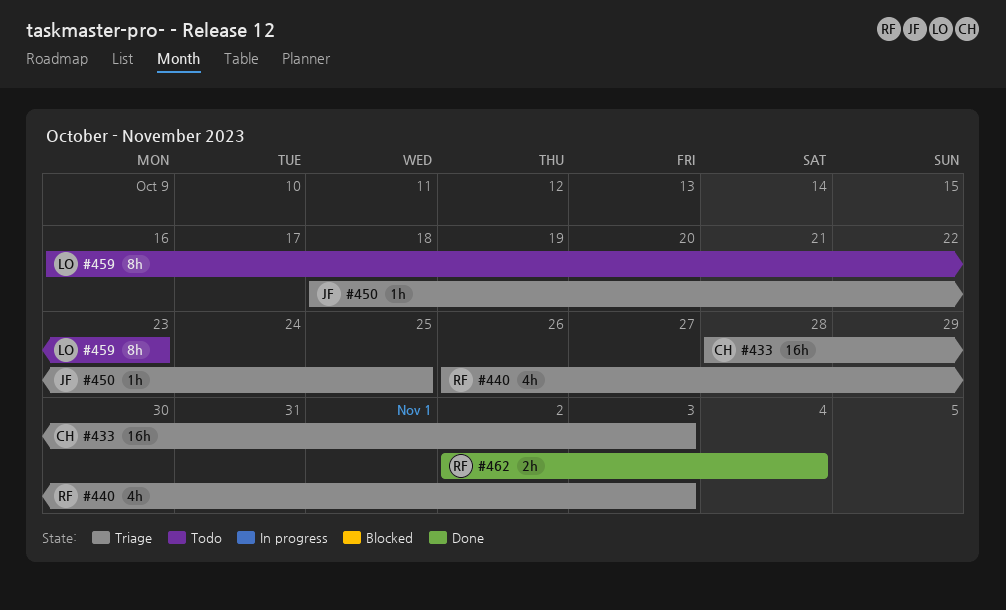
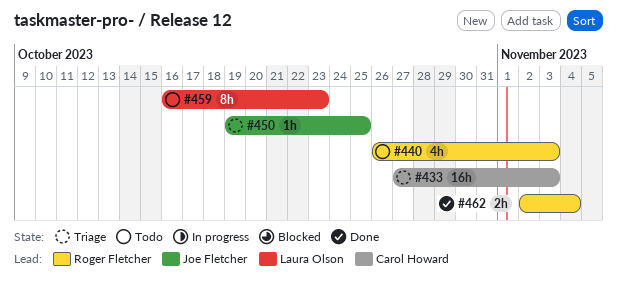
#433, start: Oct 28 -> Oct 27
#440, status: Triage -> Todo
#450, start: Oct 18 -> Oct 19

